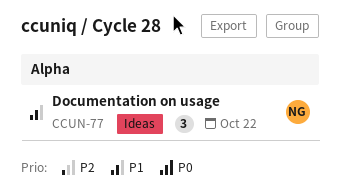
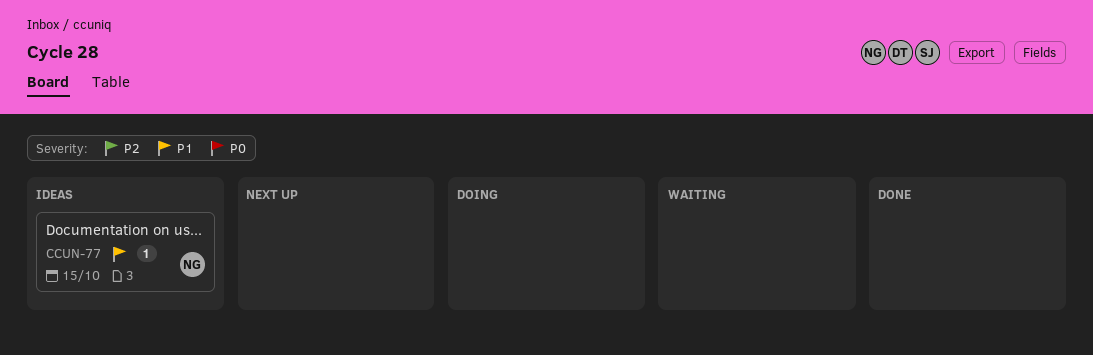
CCUN-77, estimate: 3 -> 1
CCUN-77, due: Oct 22 -> Oct 15

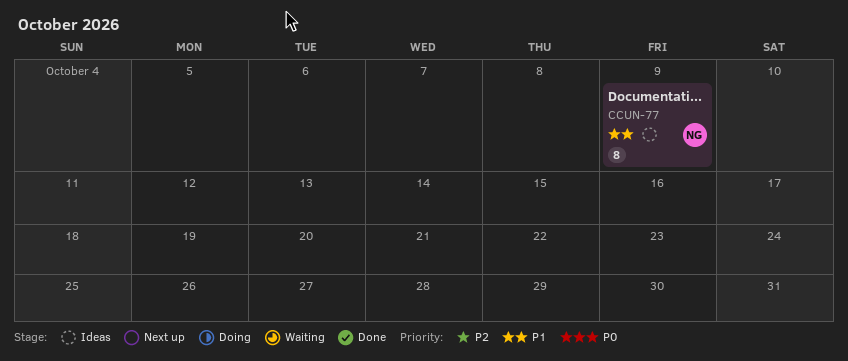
CCUN-77, estimate: 1 -> 8
CCUN-77, due: Oct 15 -> Oct 9

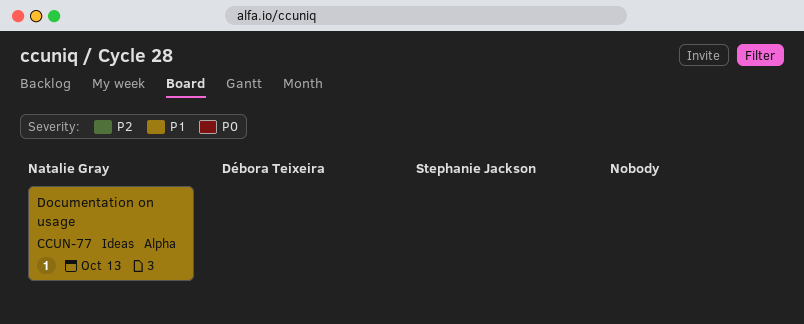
CCUN-77, estimate: 8 -> 1
CCUN-77, due: Oct 9 -> Oct 13

